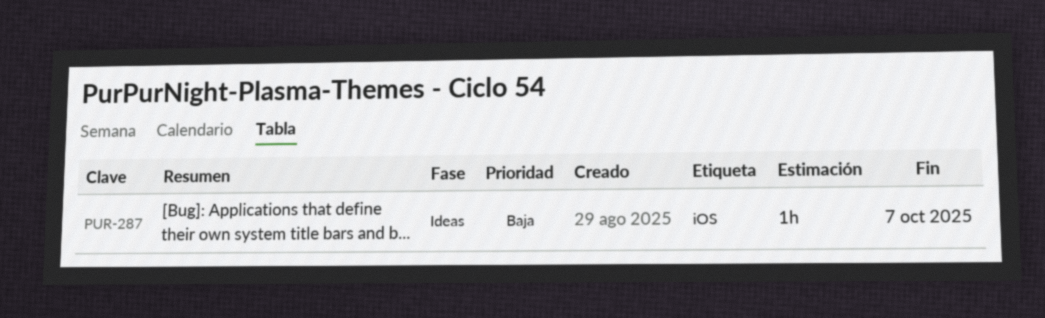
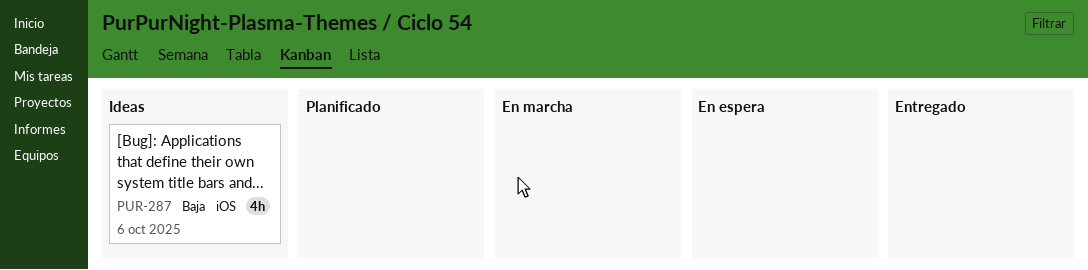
PUR-287, estimate: 1h -> 4h
PUR-287, due: Oct 7 -> Oct 6

